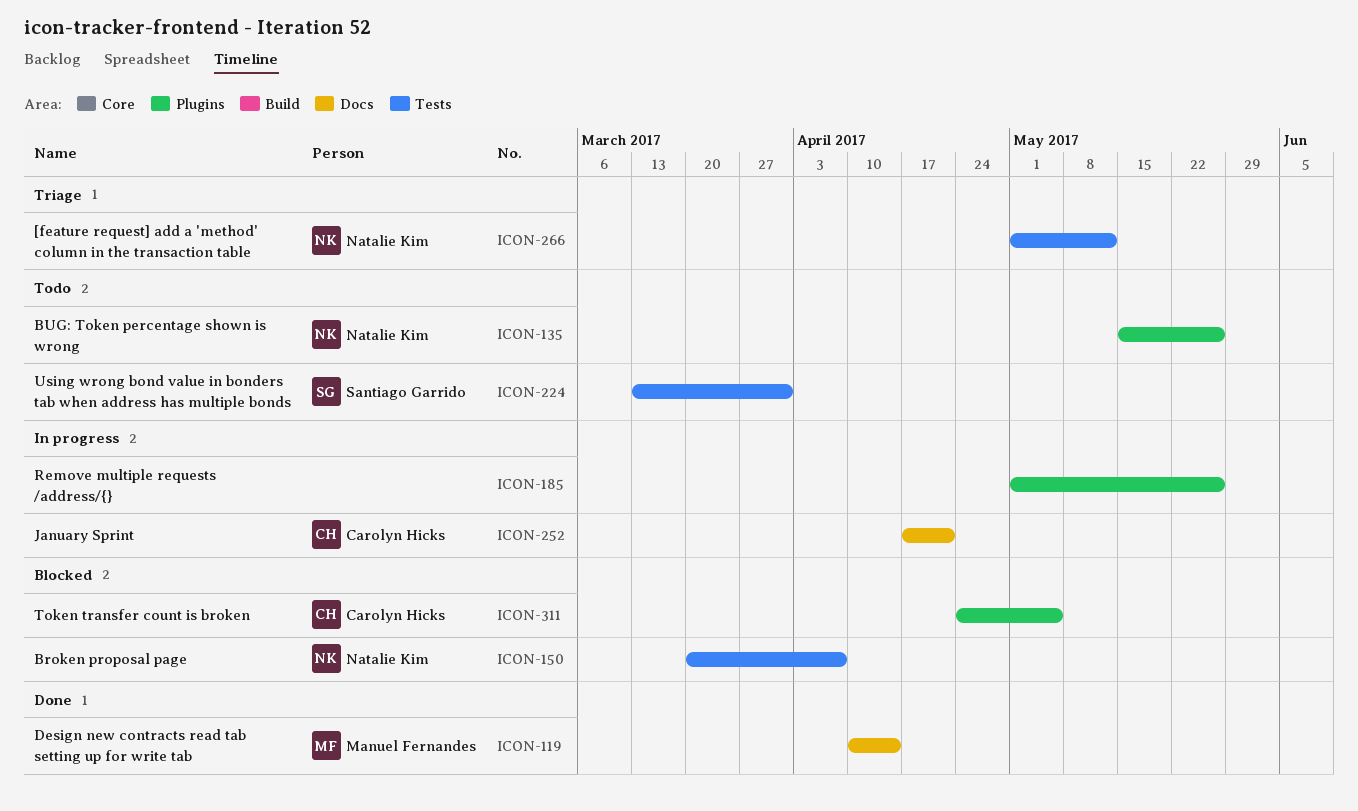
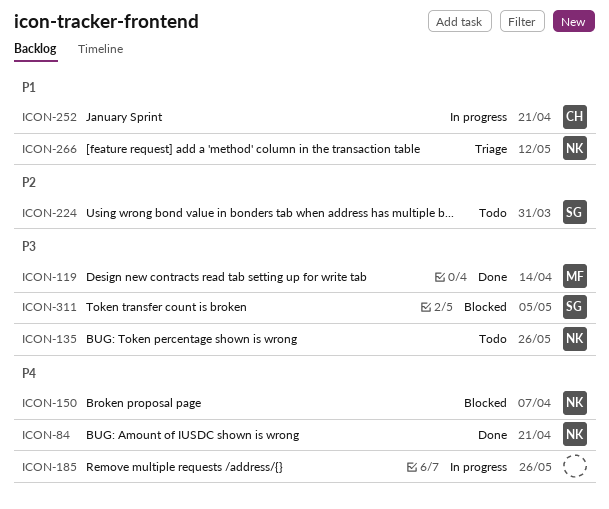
ICON-84: none -> present
ICON-311, owner: Carolyn Hicks -> Santiago Garrido

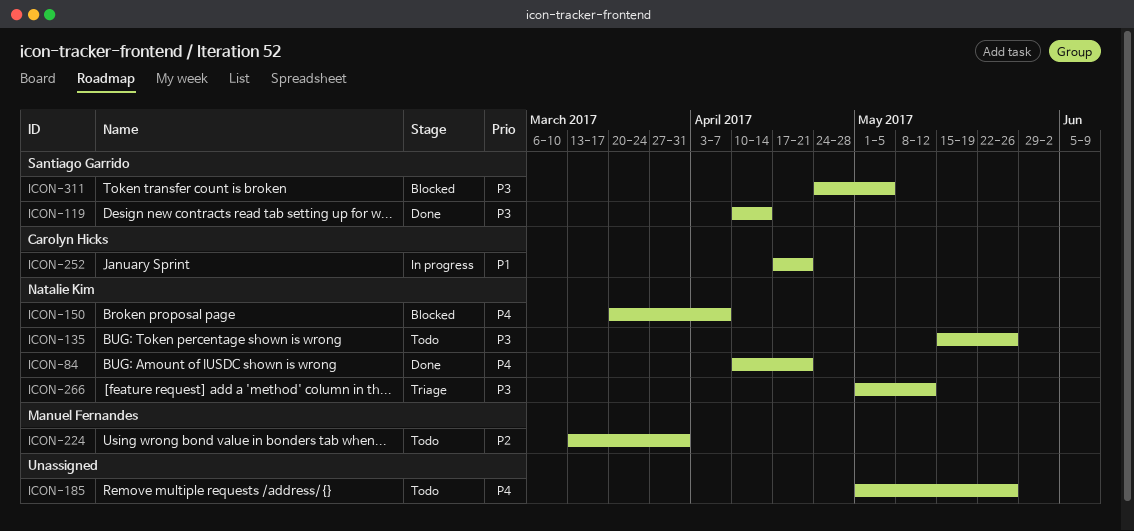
ICON-119, owner: Manuel Fernandes -> Santiago Garrido
ICON-185, status: In progress -> Todo
ICON-224, owner: Santiago Garrido -> Manuel Fernandes
ICON-266, priority: P1 -> P3

